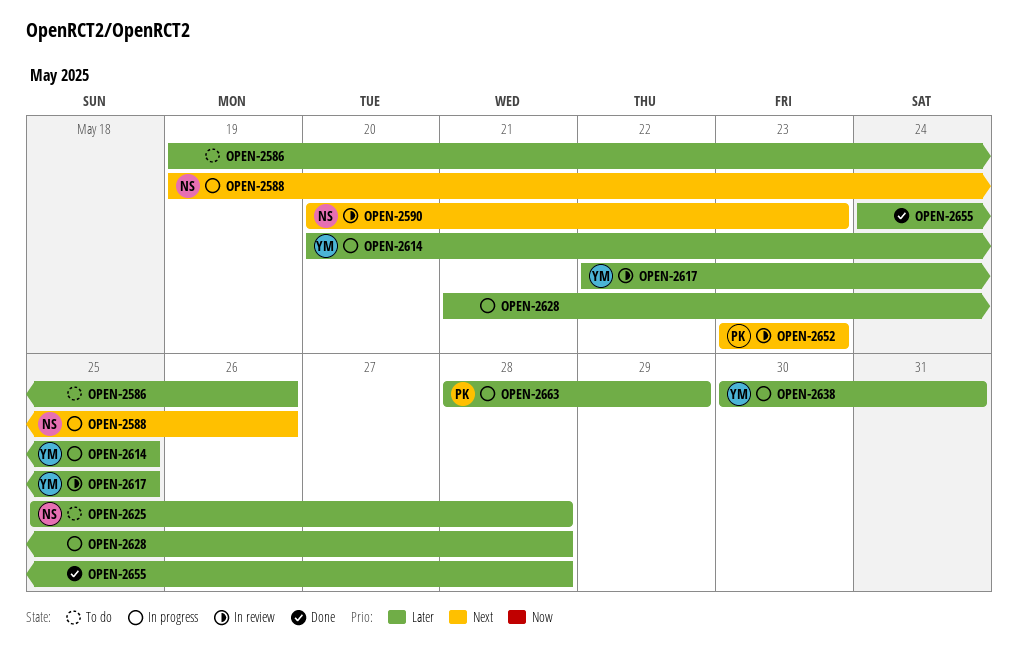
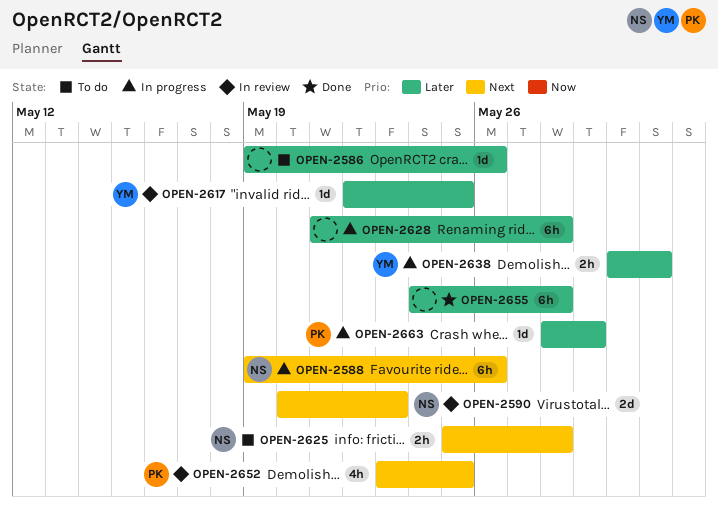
OPEN-2614: present -> none
OPEN-2625, priority: Later -> Next
OPEN-2652, due: May 23 -> May 25

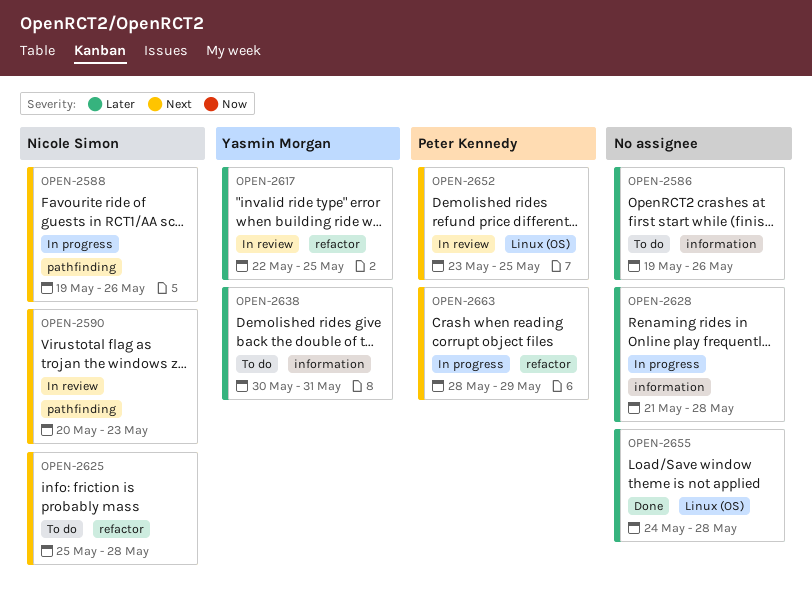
OPEN-2638, status: In progress -> To do
OPEN-2663, priority: Later -> Next

